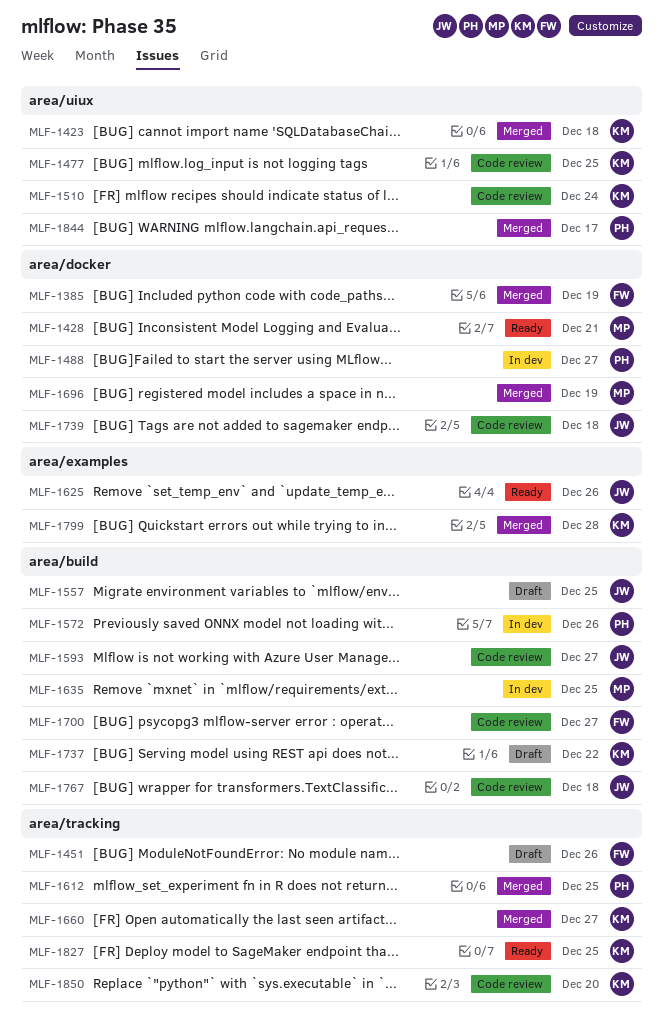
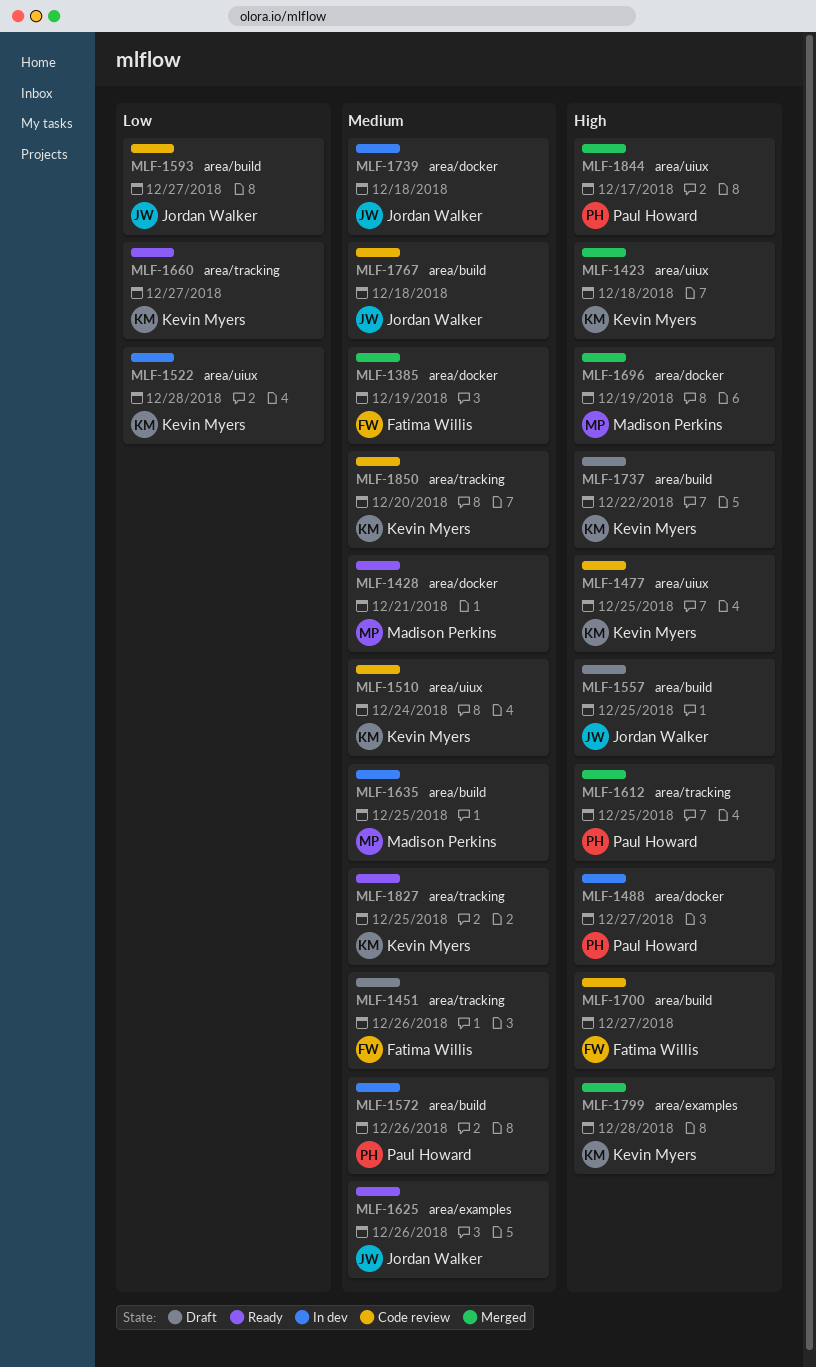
MLF-1522: none -> present
MLF-1660, status: Merged -> Ready
MLF-1739, status: Code review -> In dev

